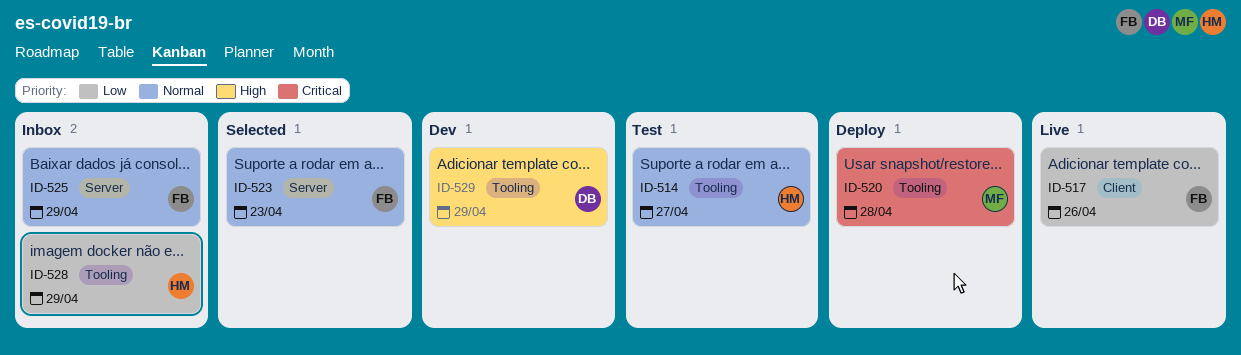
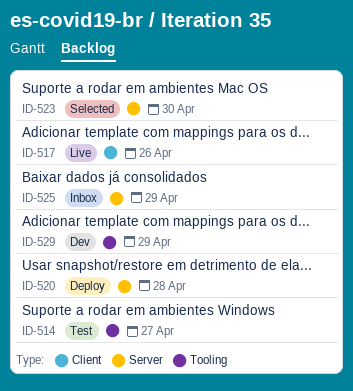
ID-520, label: Tooling -> Server
ID-523, due: Apr 23 -> Apr 30
ID-528: present -> none

